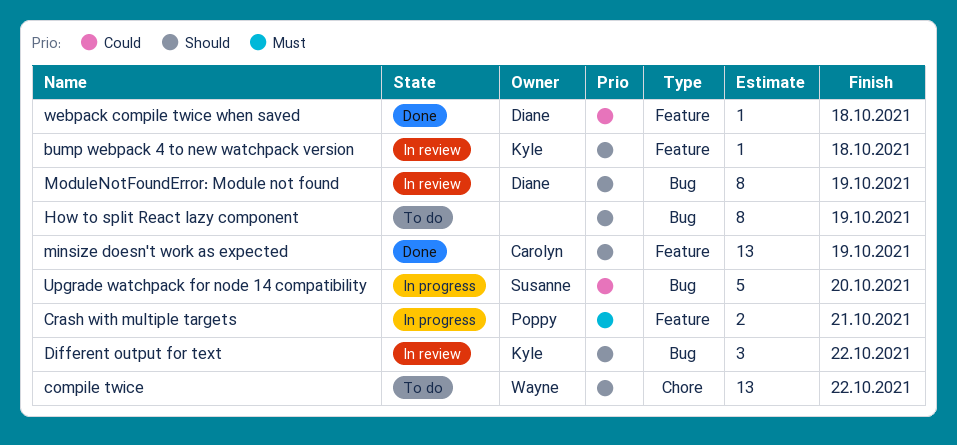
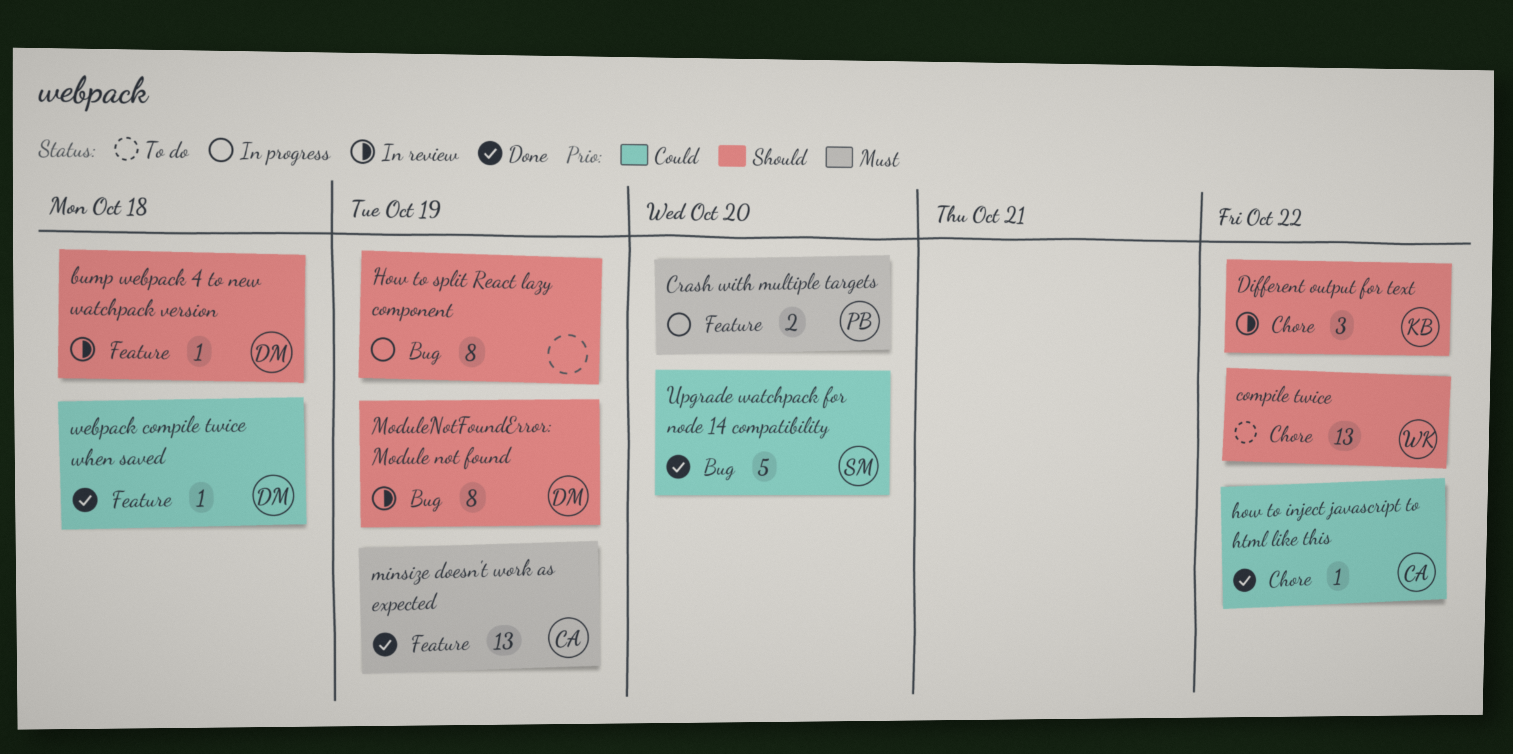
bump webpack 4 to new watchpack version, owner: Kyle -> Diane
Crash with multiple targets, due: Oct 21 -> Oct 20
Different output for text, label: Bug -> Chore
how to inject javascript to html like this: none -> present
How to split React lazy component, status: To do -> In progress
minsize doesn't work as expected, priority: Should -> Must
Upgrade watchpack for node 14 compatibility, status: In progress -> Done

